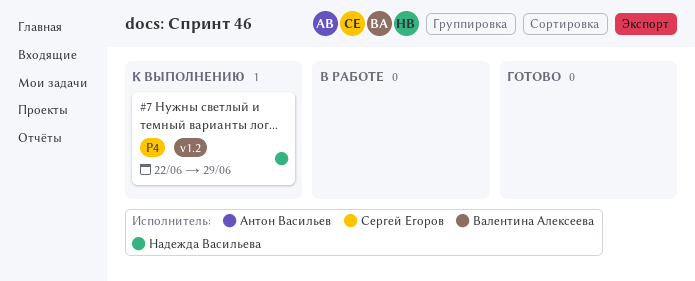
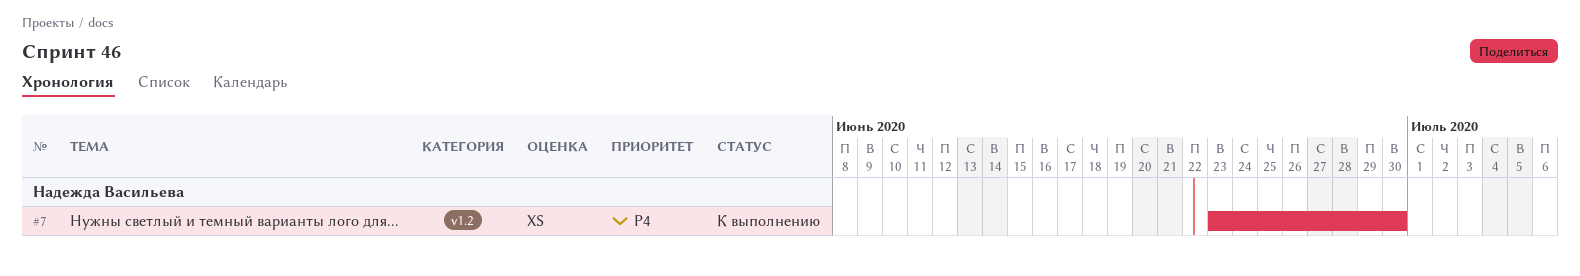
#7, start: Jun 22 -> Jun 23
#7, due: Jun 29 -> Jun 30

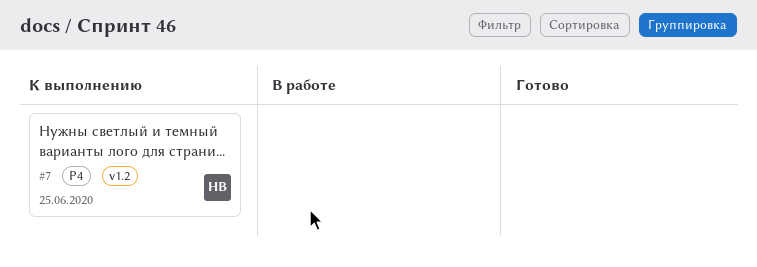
#7, due: Jun 30 -> Jun 25

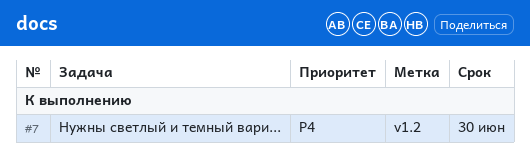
#7, due: Jun 25 -> Jun 30

